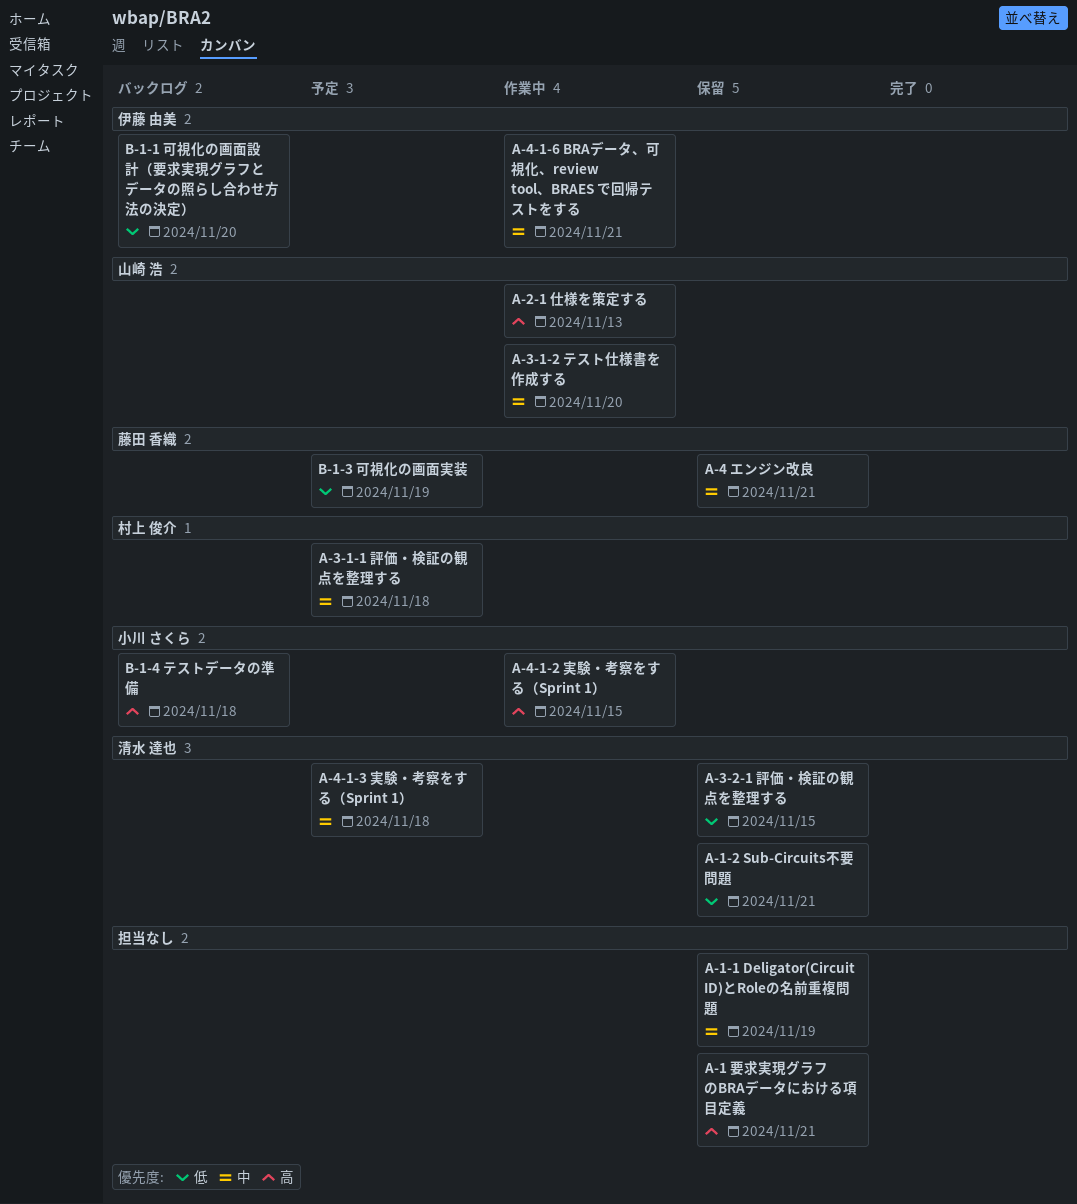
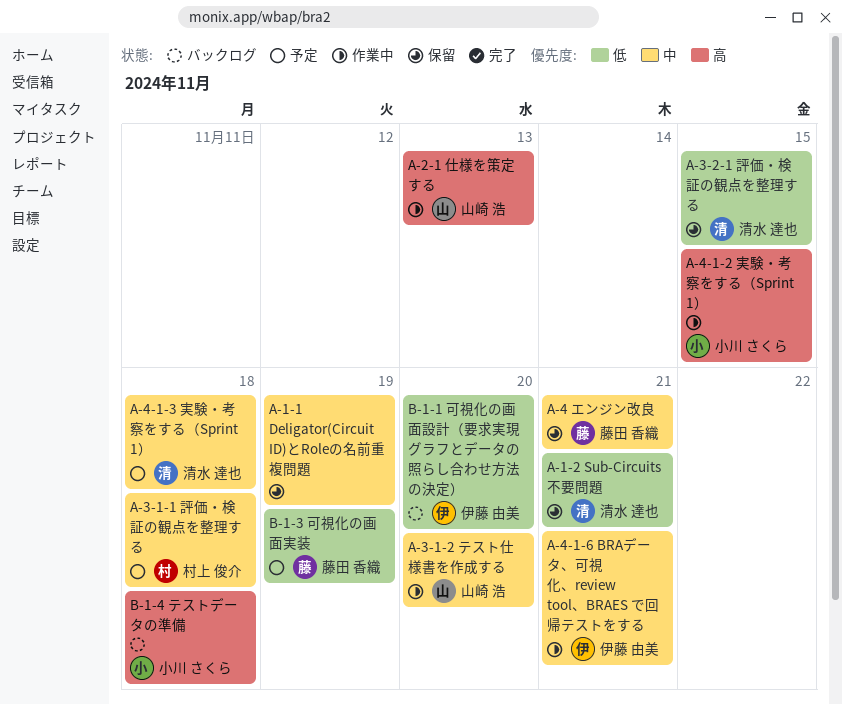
A-1 要求実現グラフのBRAデータにおける項目定義: present -> none

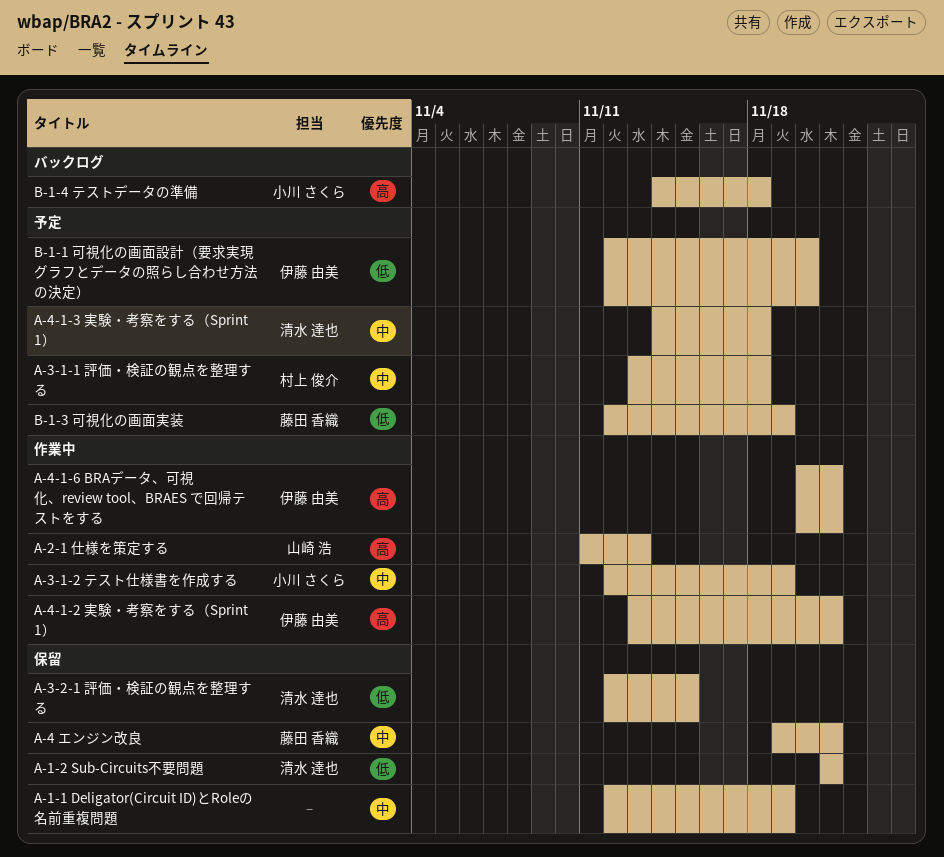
A-3-1-2 テスト仕様書を作成する, owner: 山崎 浩 -> 小川 さくら
A-3-1-2 テスト仕様書を作成する, due: Nov 20 -> Nov 19
A-4-1-2 実験・考察をする（Sprint 1）, owner: 小川 さくら -> 伊藤 由美
A-4-1-2 実験・考察をする（Sprint 1）, due: Nov 15 -> Nov 21
A-4-1-6 BRAデータ、可視化、review tool、BRAES で回帰テストをする, priority: 中 -> 高
B-1-1 可視化の画面設計（要求実現グラフとデータの照らし合わせ方法の決定）, status: バックログ -> 予定

